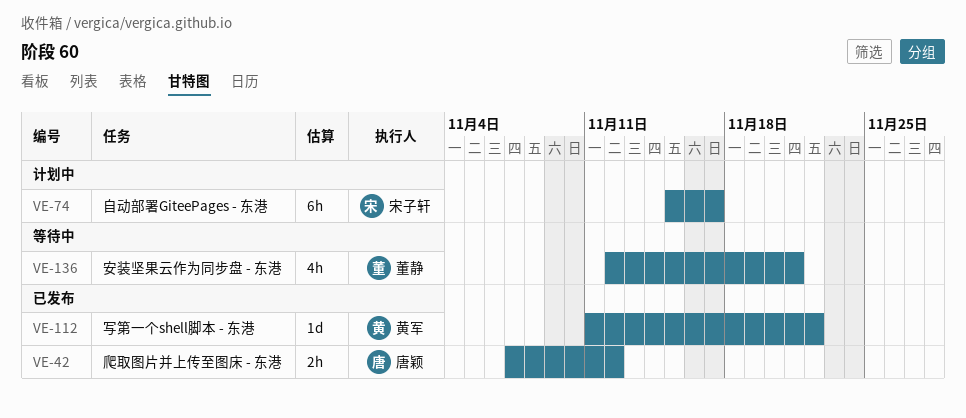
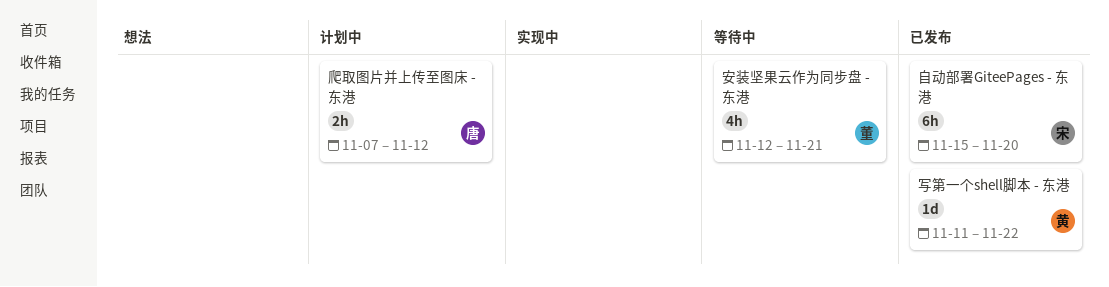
爬取图片并上传至图床 - 东港, status: 已发布 -> 计划中
自动部署GiteePages - 东港, status: 计划中 -> 已发布
自动部署GiteePages - 东港, due: Nov 17 -> Nov 20

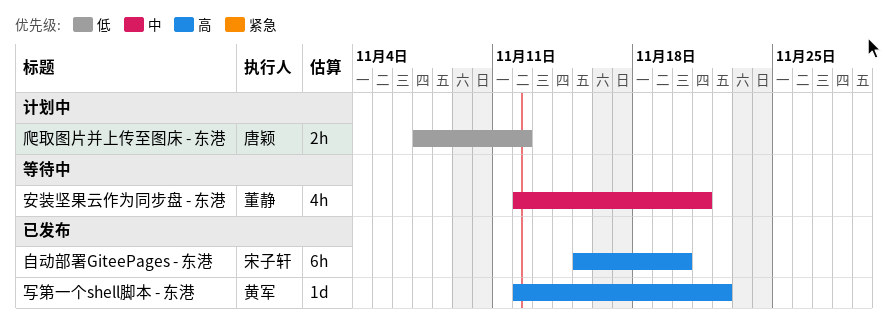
写第一个shell脚本 - 东港, start: Nov 11 -> Nov 12

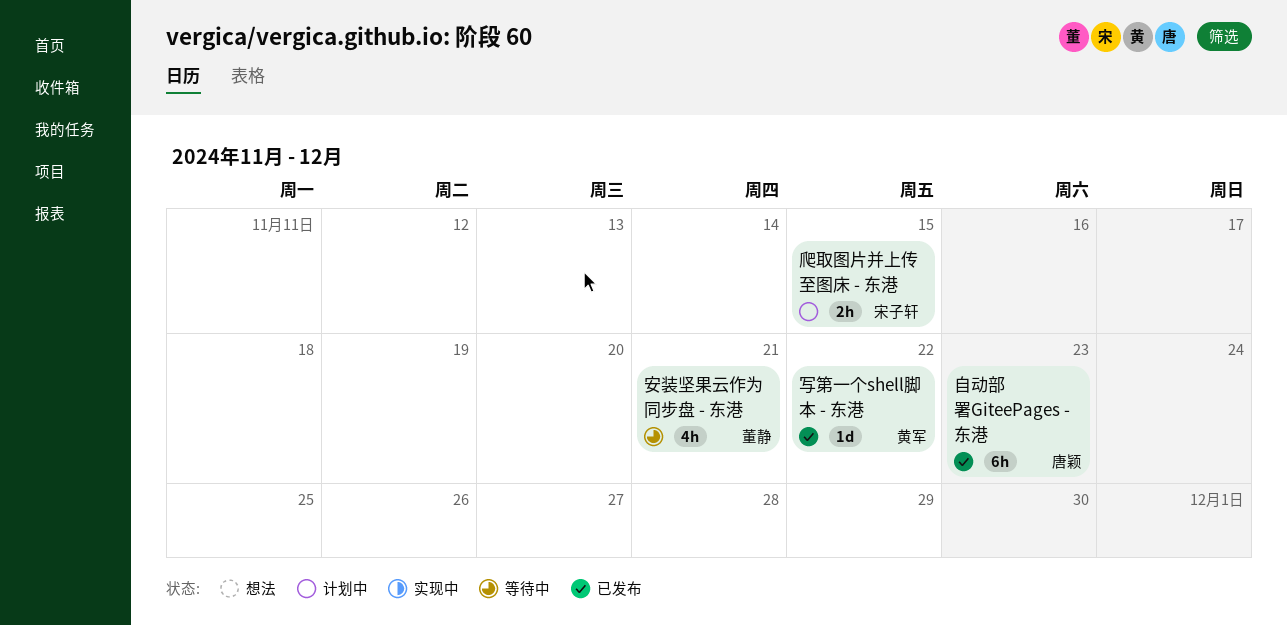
爬取图片并上传至图床 - 东港, owner: 唐颖 -> 宋子轩
爬取图片并上传至图床 - 东港, due: Nov 12 -> Nov 15
自动部署GiteePages - 东港, owner: 宋子轩 -> 唐颖
自动部署GiteePages - 东港, due: Nov 20 -> Nov 23

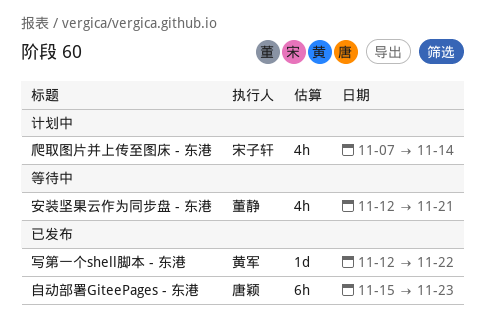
爬取图片并上传至图床 - 东港, estimate: 2h -> 4h
爬取图片并上传至图床 - 东港, due: Nov 15 -> Nov 14

